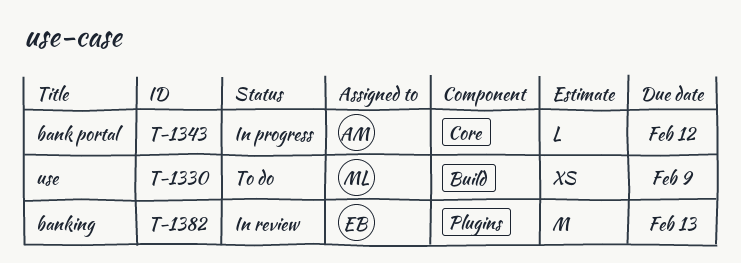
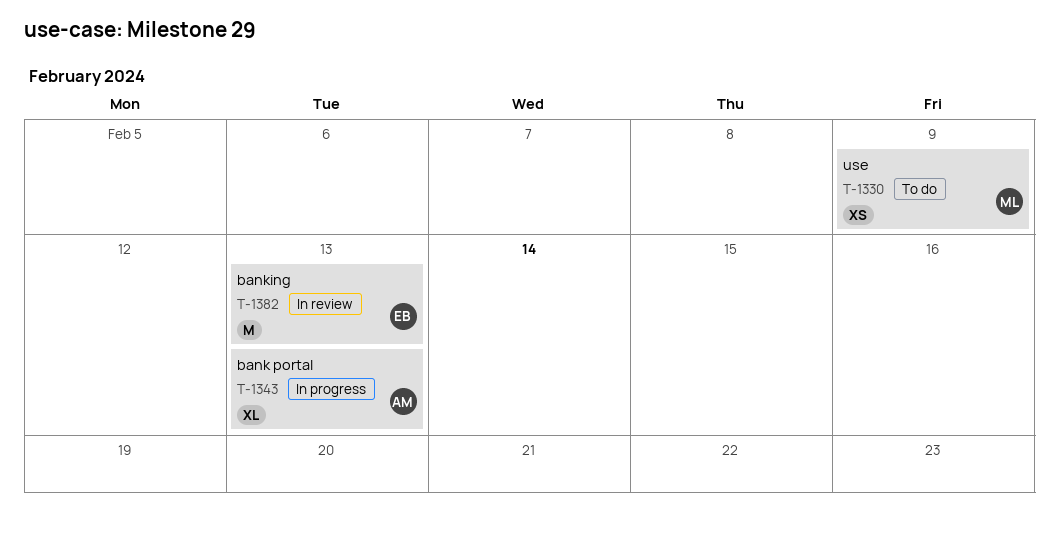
T-1343, estimate: L -> XL
T-1343, due: Feb 12 -> Feb 13

